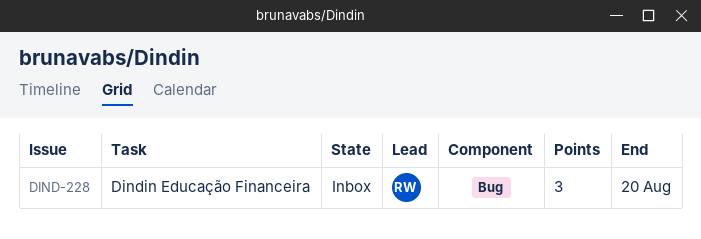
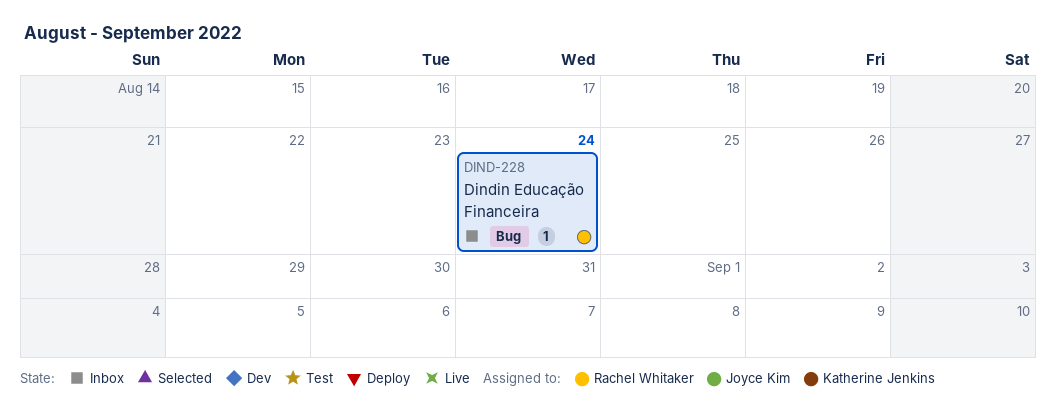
DIND-228, estimate: 3 -> 1
DIND-228, due: Aug 20 -> Aug 24

